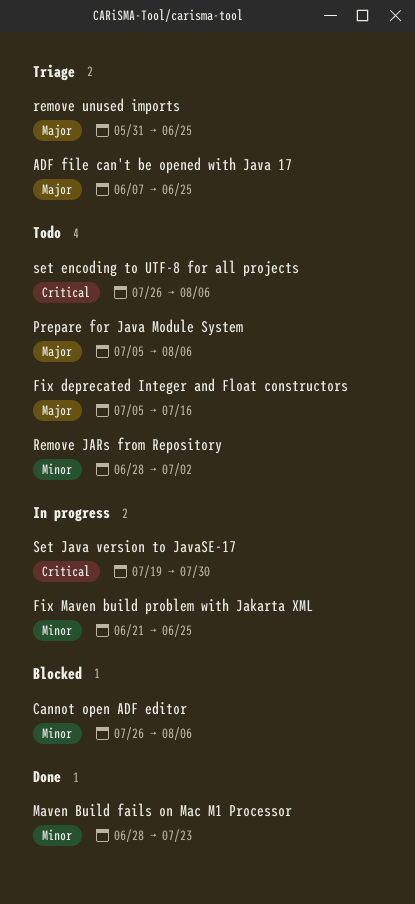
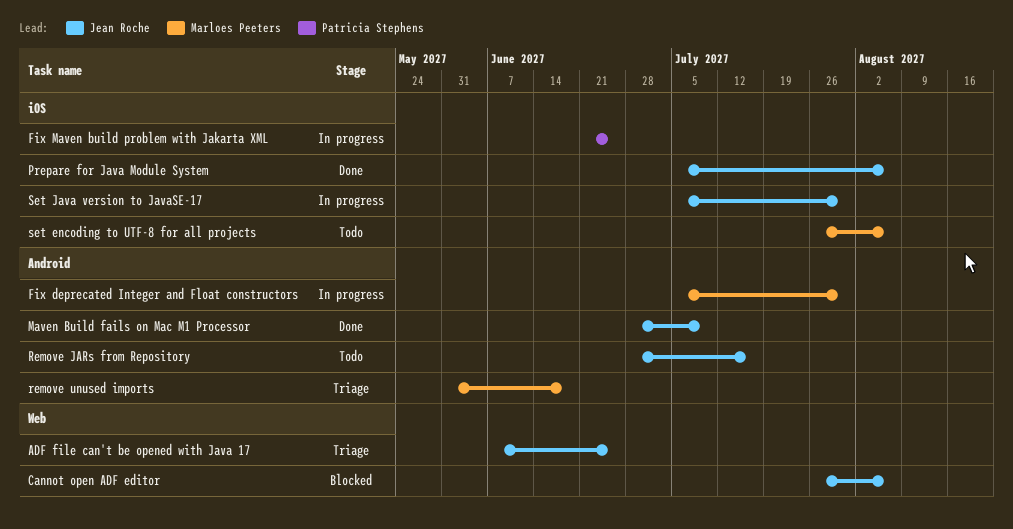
Fix deprecated Integer and Float constructors, status: Todo -> In progress
Fix deprecated Integer and Float constructors, due: Jul 16 -> Jul 30
Maven Build fails on Mac M1 Processor, due: Jul 23 -> Jul 9
Prepare for Java Module System, status: Todo -> Done
Remove JARs from Repository, due: Jul 2 -> Jul 16
remove unused imports, due: Jun 25 -> Jun 18
Set Java version to JavaSE-17, start: Jul 19 -> Jul 5

